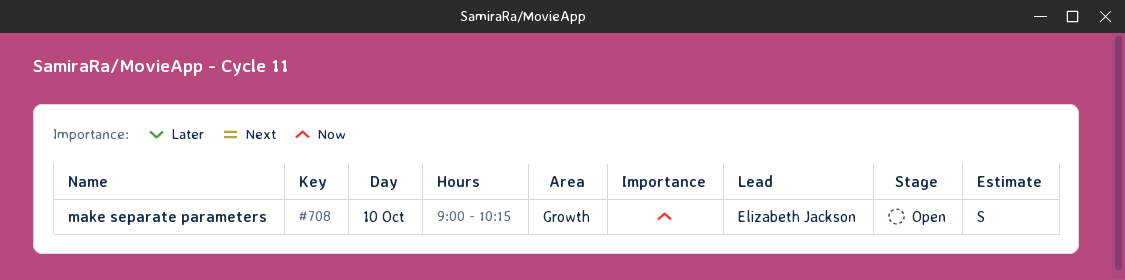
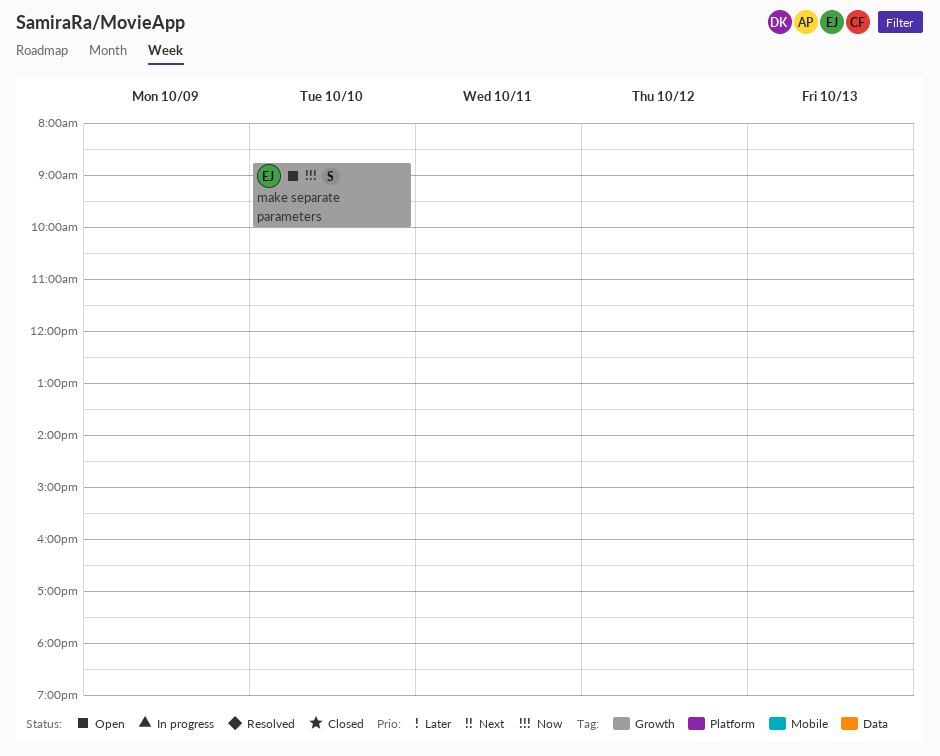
make separate parameters, begins: 09:00 -> 08:45
make separate parameters, ends: 10:15 -> 10:00

